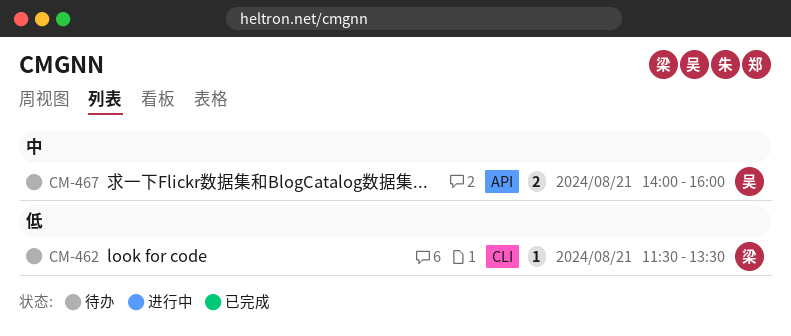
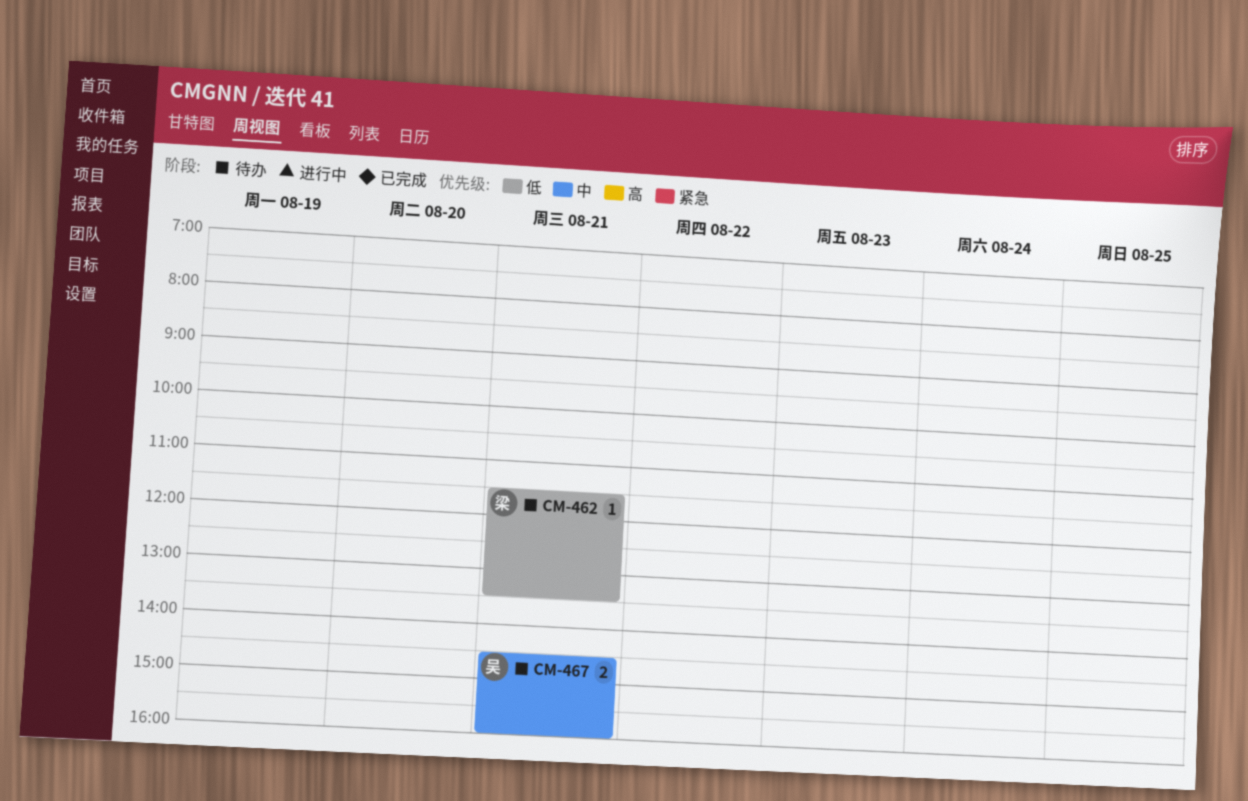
CM-467, begins: 14:00 -> 14:30

